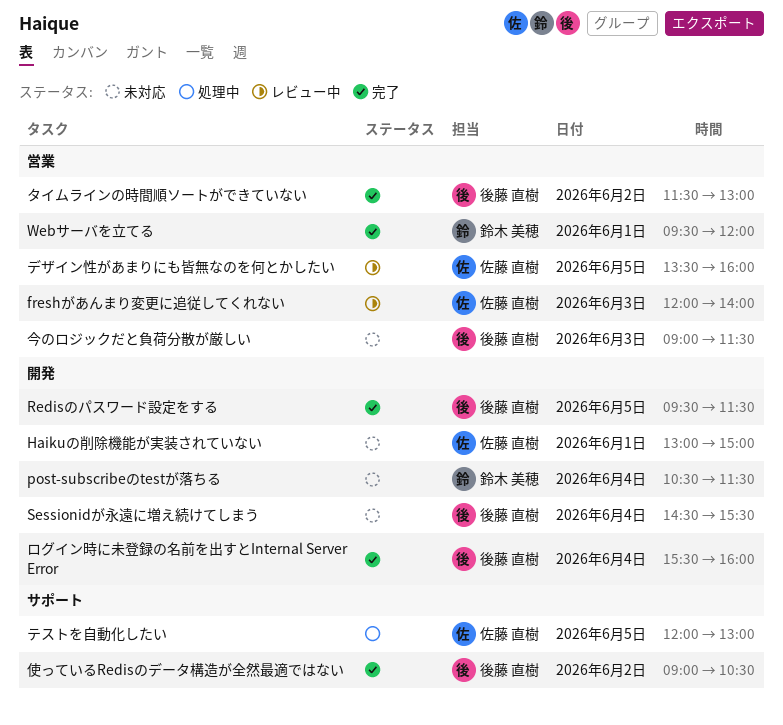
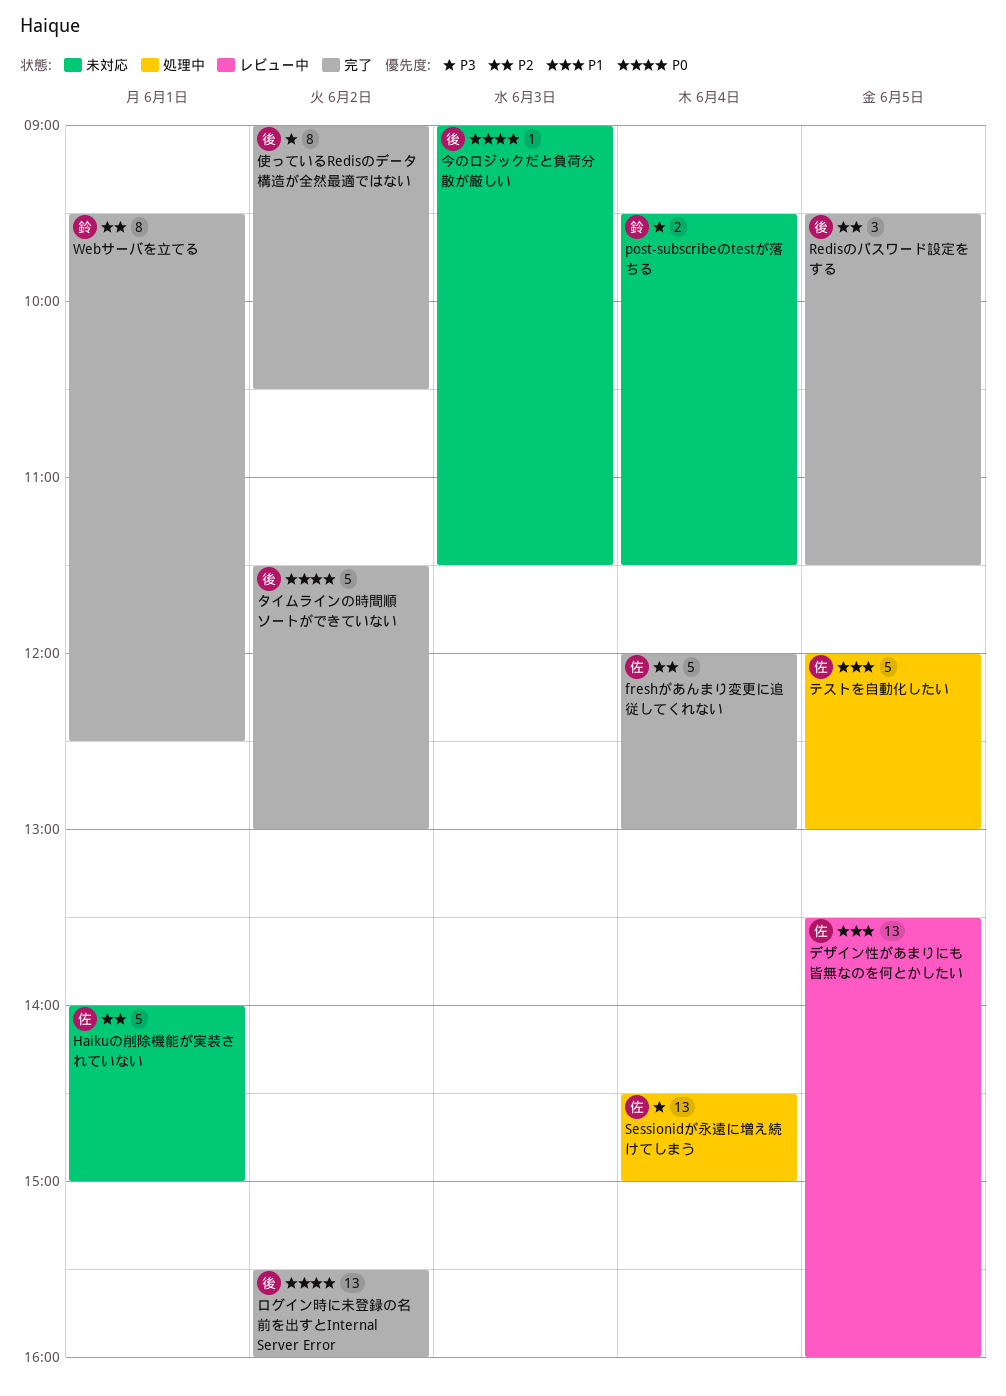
freshがあんまり変更に追従してくれない, status: レビュー中 -> 完了
freshがあんまり変更に追従してくれない, day: Jun 3 -> Jun 4
freshがあんまり変更に追従してくれない, ends: 14:00 -> 13:00
Haikuの削除機能が実装されていない, begins: 13:00 -> 14:00
post-subscribeのtestが落ちる, begins: 10:30 -> 09:30
Sessionidが永遠に増え続けてしまう, status: 未対応 -> 処理中
Sessionidが永遠に増え続けてしまう, owner: 後藤 直樹 -> 佐藤 直樹
Sessionidが永遠に増え続けてしまう, ends: 15:30 -> 15:00
Webサーバを立てる, ends: 12:00 -> 12:30
ログイン時に未登録の名前を出すとInternal Server Error, day: Jun 4 -> Jun 2

